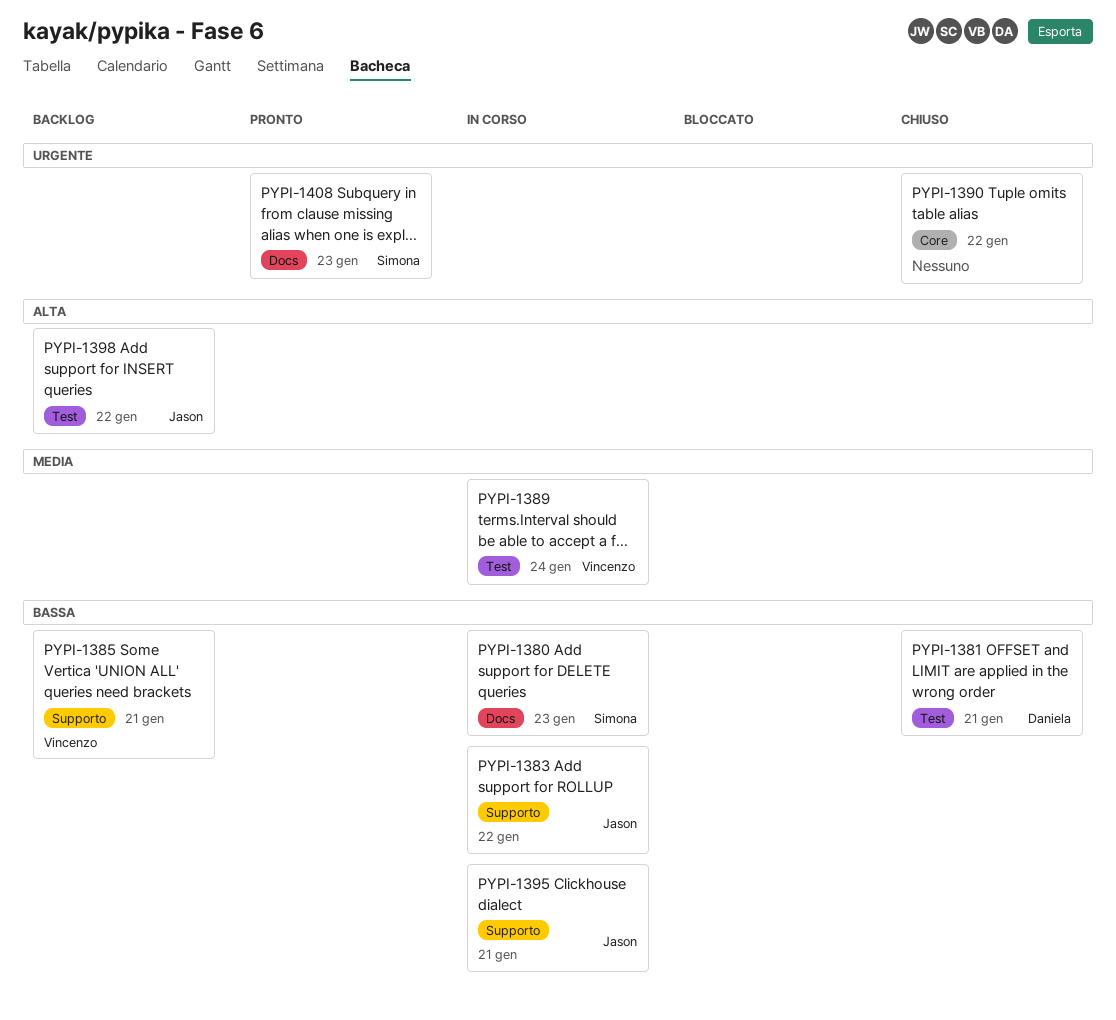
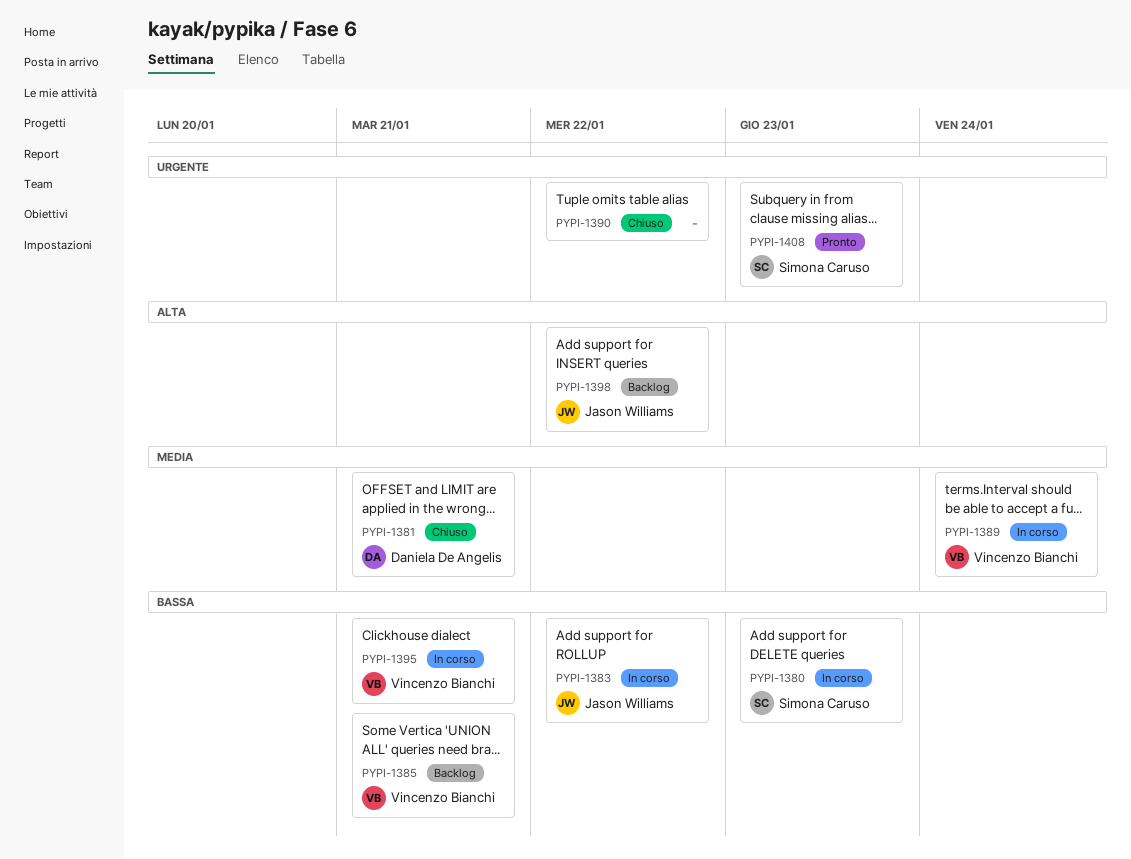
PYPI-1381, priority: Bassa -> Media
PYPI-1395, owner: Jason Williams -> Vincenzo Bianchi

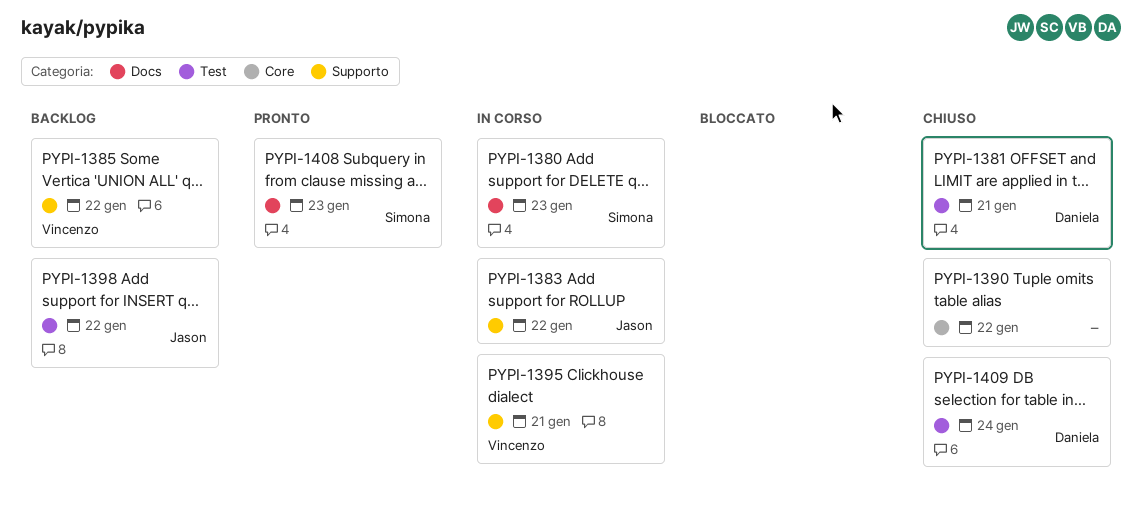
PYPI-1385, due: Jan 21 -> Jan 22
PYPI-1389: present -> none
PYPI-1409: none -> present

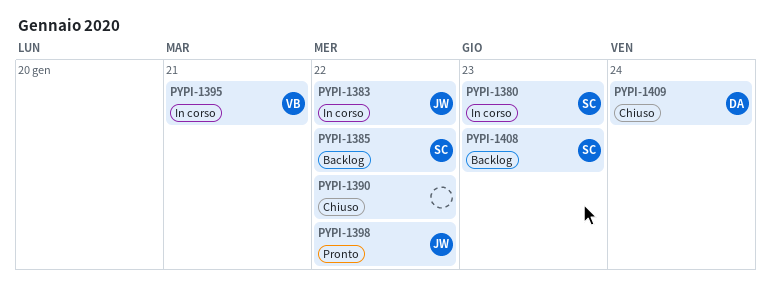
PYPI-1381: present -> none
PYPI-1385, owner: Vincenzo -> Simona
PYPI-1398, status: Backlog -> Pronto
PYPI-1408, status: Pronto -> Backlog

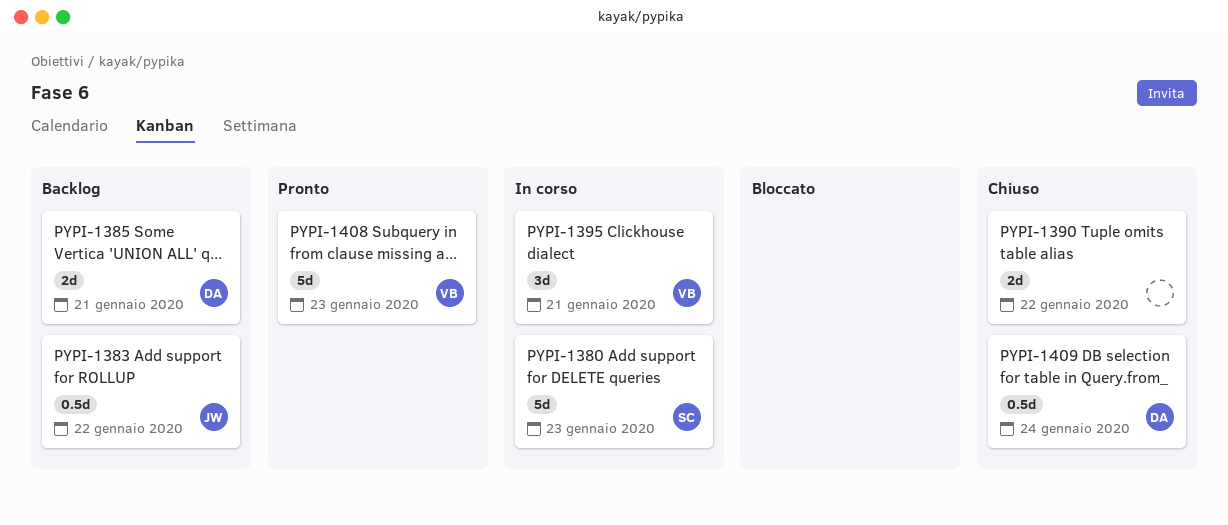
PYPI-1383, status: In corso -> Backlog
PYPI-1385, owner: SC -> DA
PYPI-1385, due: Jan 22 -> Jan 21
PYPI-1398: present -> none
PYPI-1408, status: Backlog -> Pronto
PYPI-1408, owner: SC -> VB

